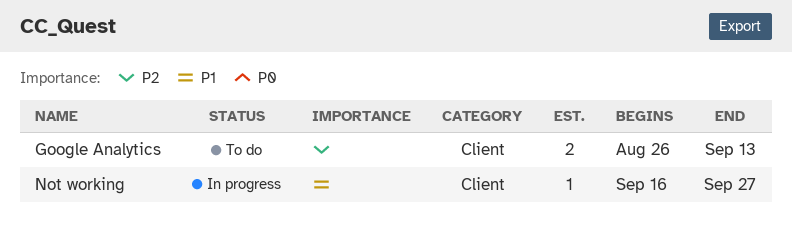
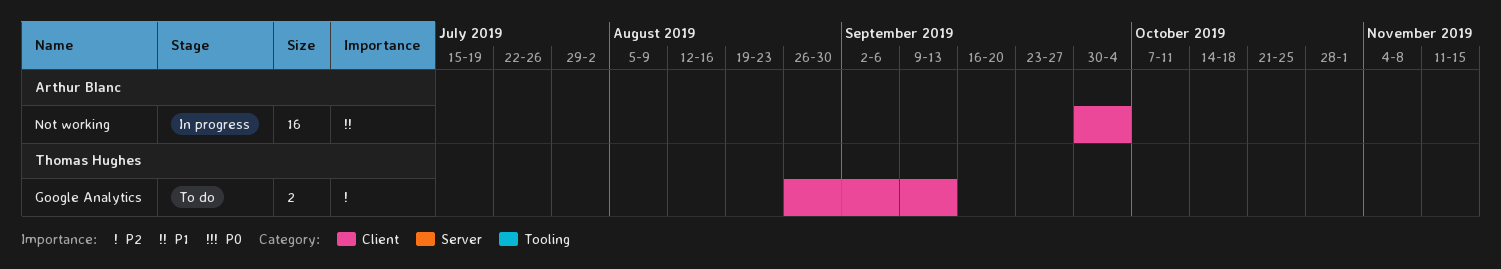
Not working, estimate: 1 -> 16
Not working, start: Sep 16 -> Sep 30
Not working, due: Sep 27 -> Oct 4

